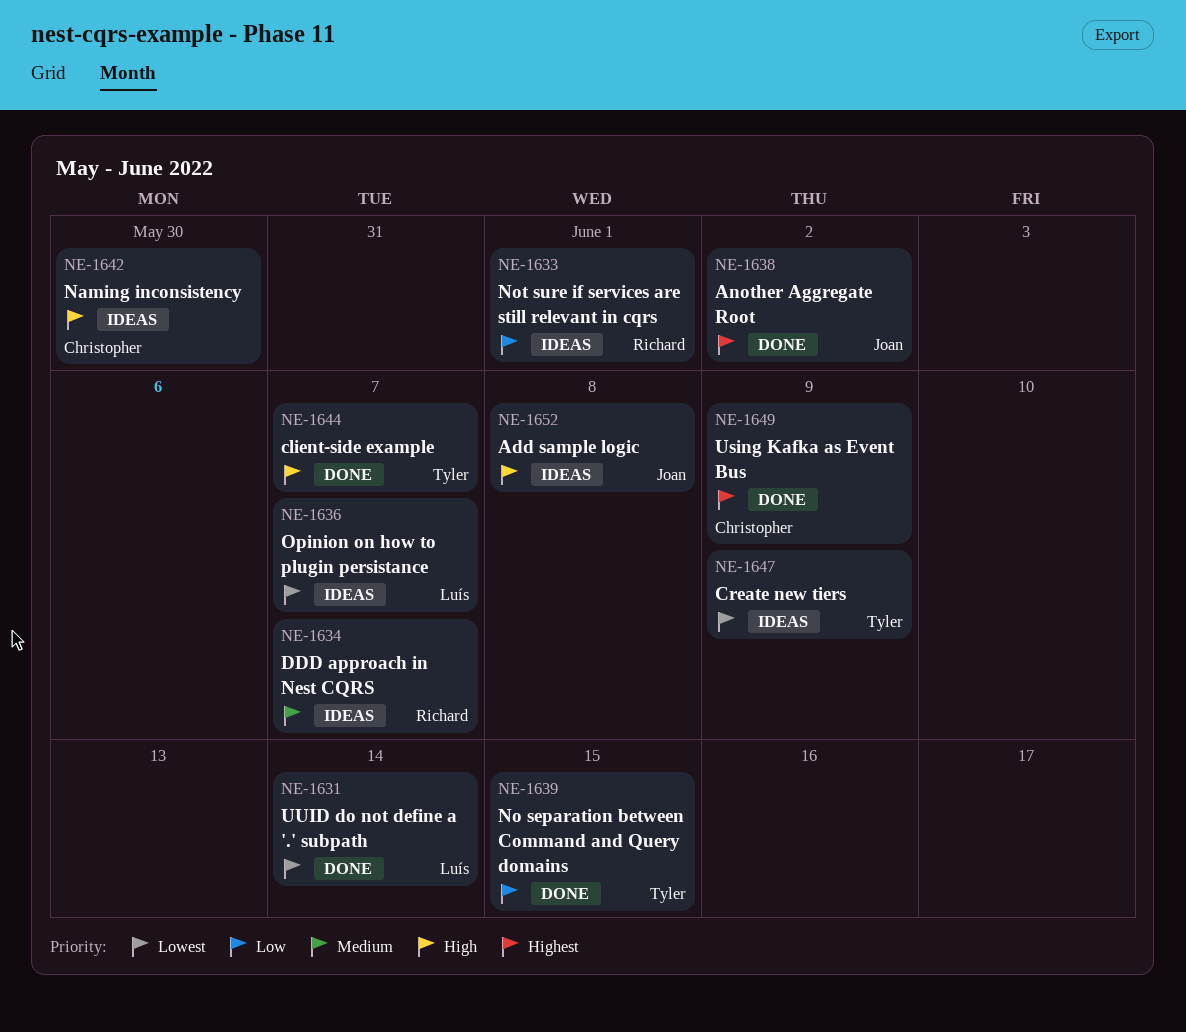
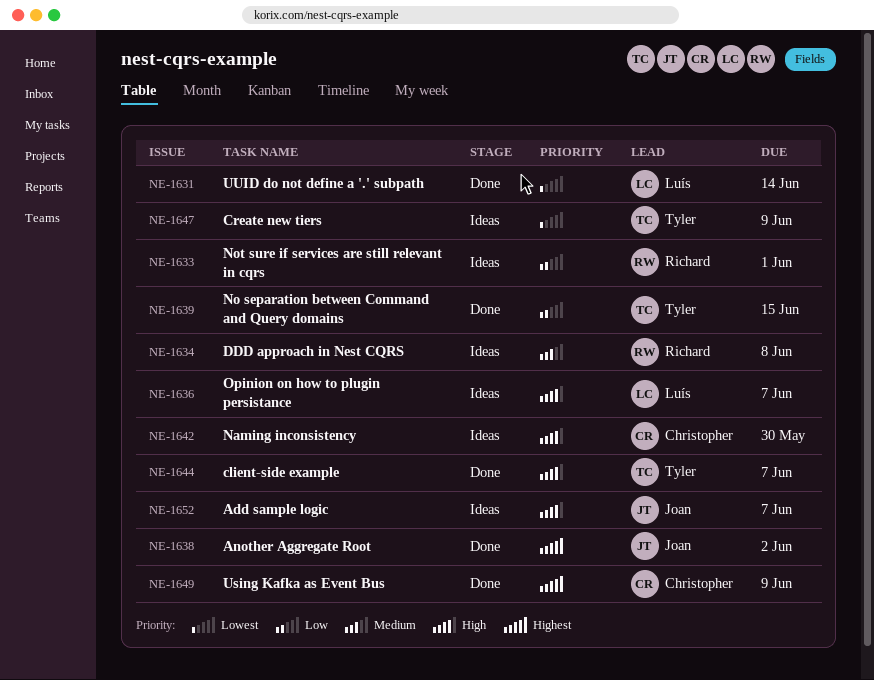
NE-1634, due: Jun 7 -> Jun 8
NE-1636, priority: Lowest -> High
NE-1652, due: Jun 8 -> Jun 7

